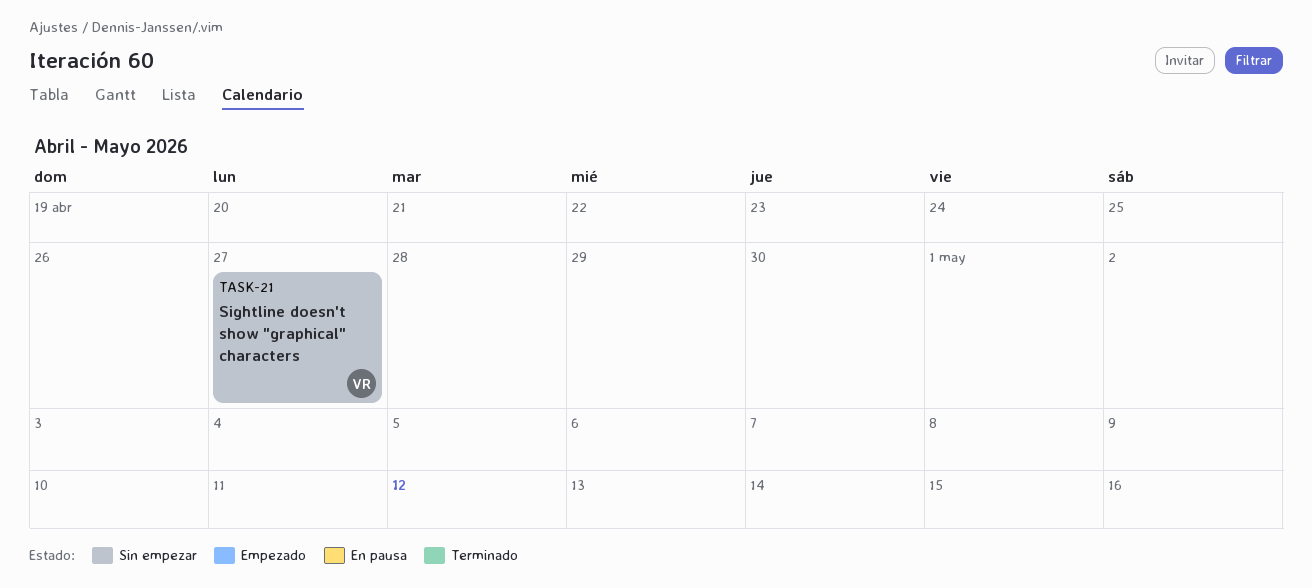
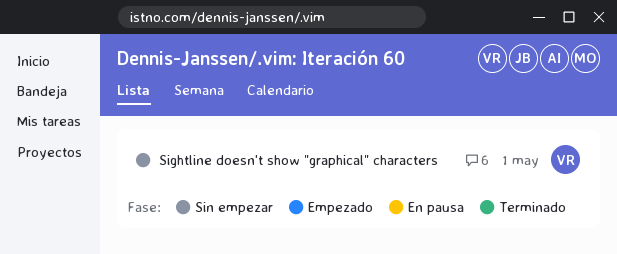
Sightline doesn't show "graphical" characters, due: Apr 27 -> May 1

